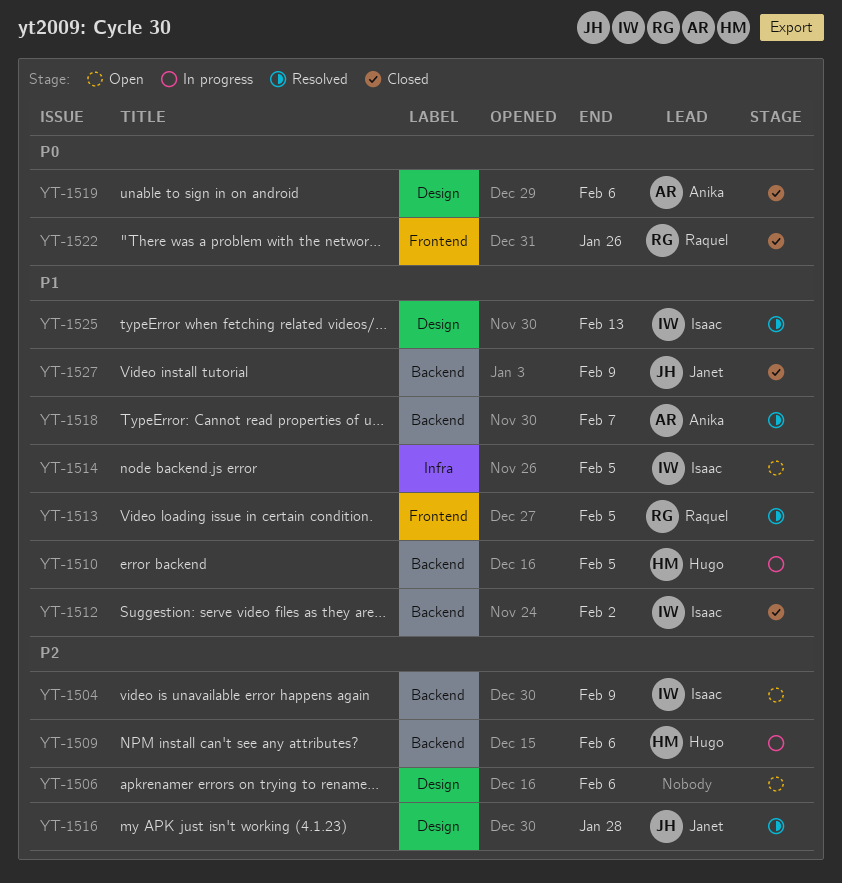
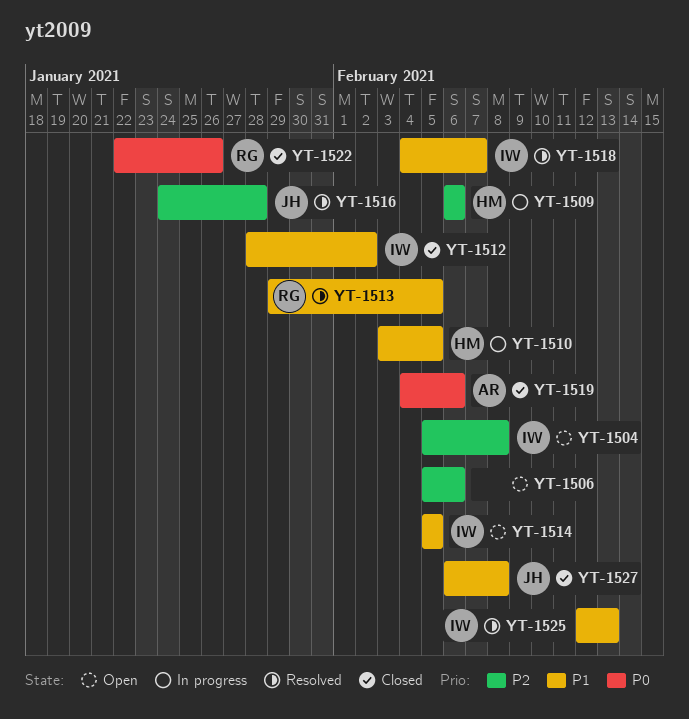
YT-1504, due: Feb 9 -> Feb 8
YT-1518, owner: Anika -> Isaac
YT-1527, due: Feb 9 -> Feb 8

